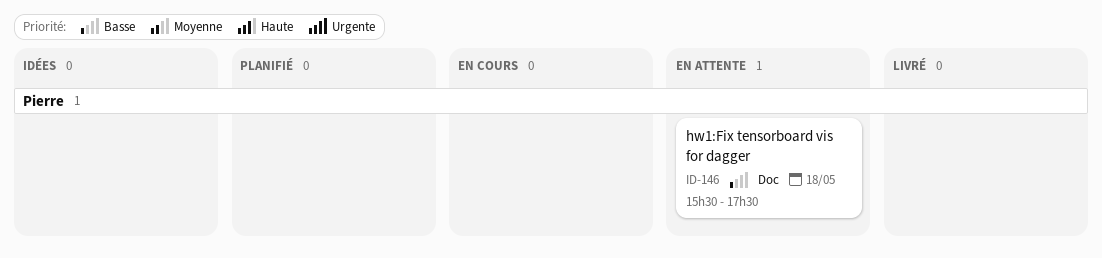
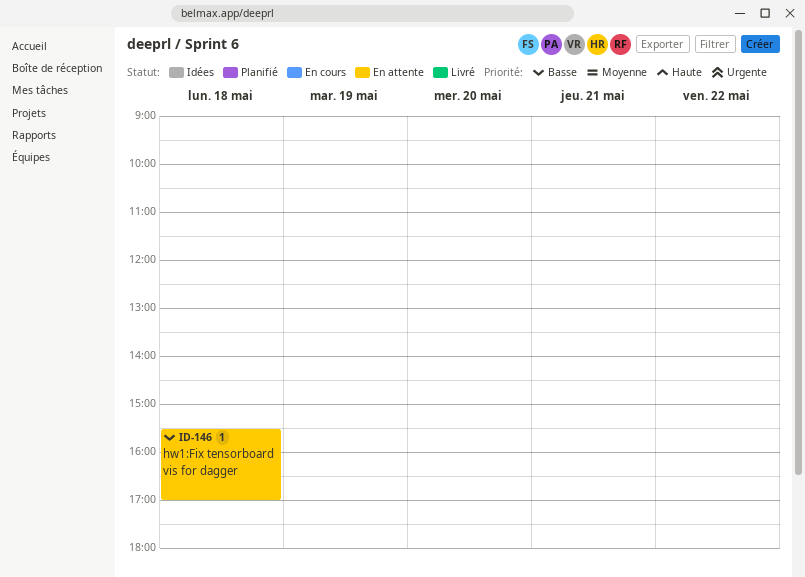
ID-146, ends: 17:30 -> 17:00

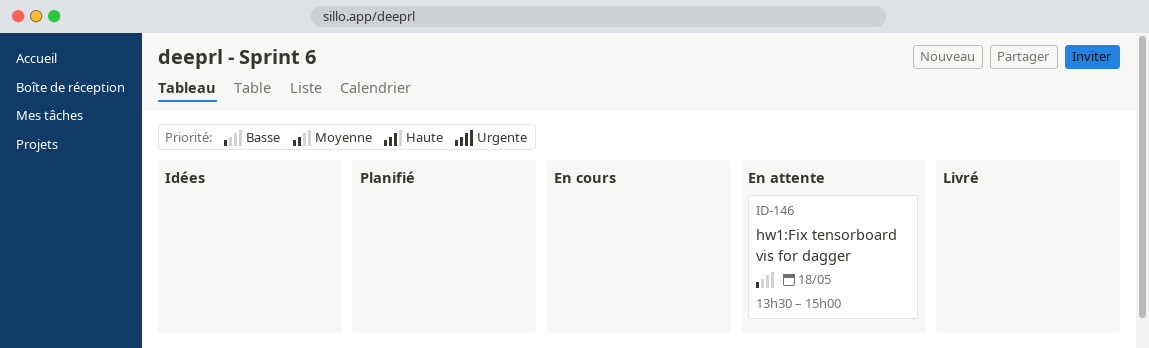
ID-146, begins: 15:30 -> 13:30
ID-146, ends: 17:00 -> 15:00

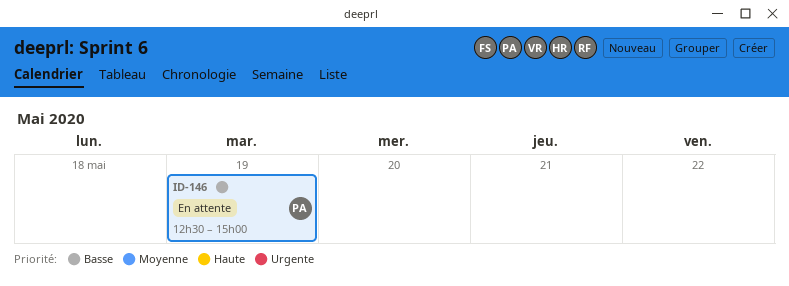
ID-146, day: May 18 -> May 19
ID-146, begins: 13:30 -> 12:30

